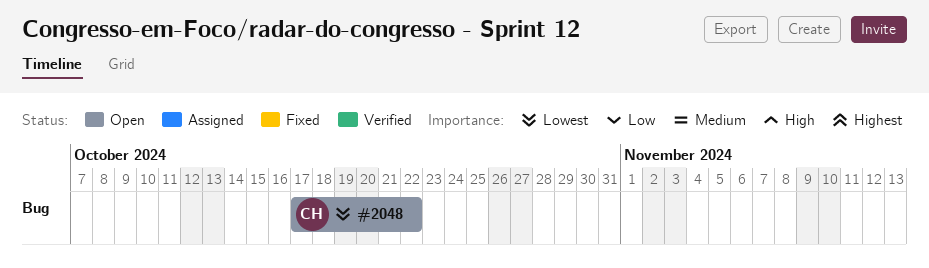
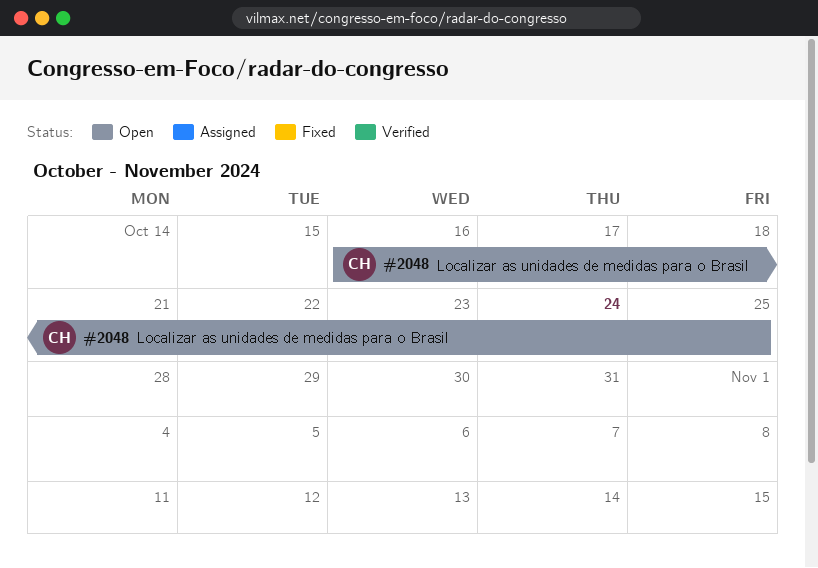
#2048, start: Oct 17 -> Oct 16
#2048, due: Oct 22 -> Oct 25

